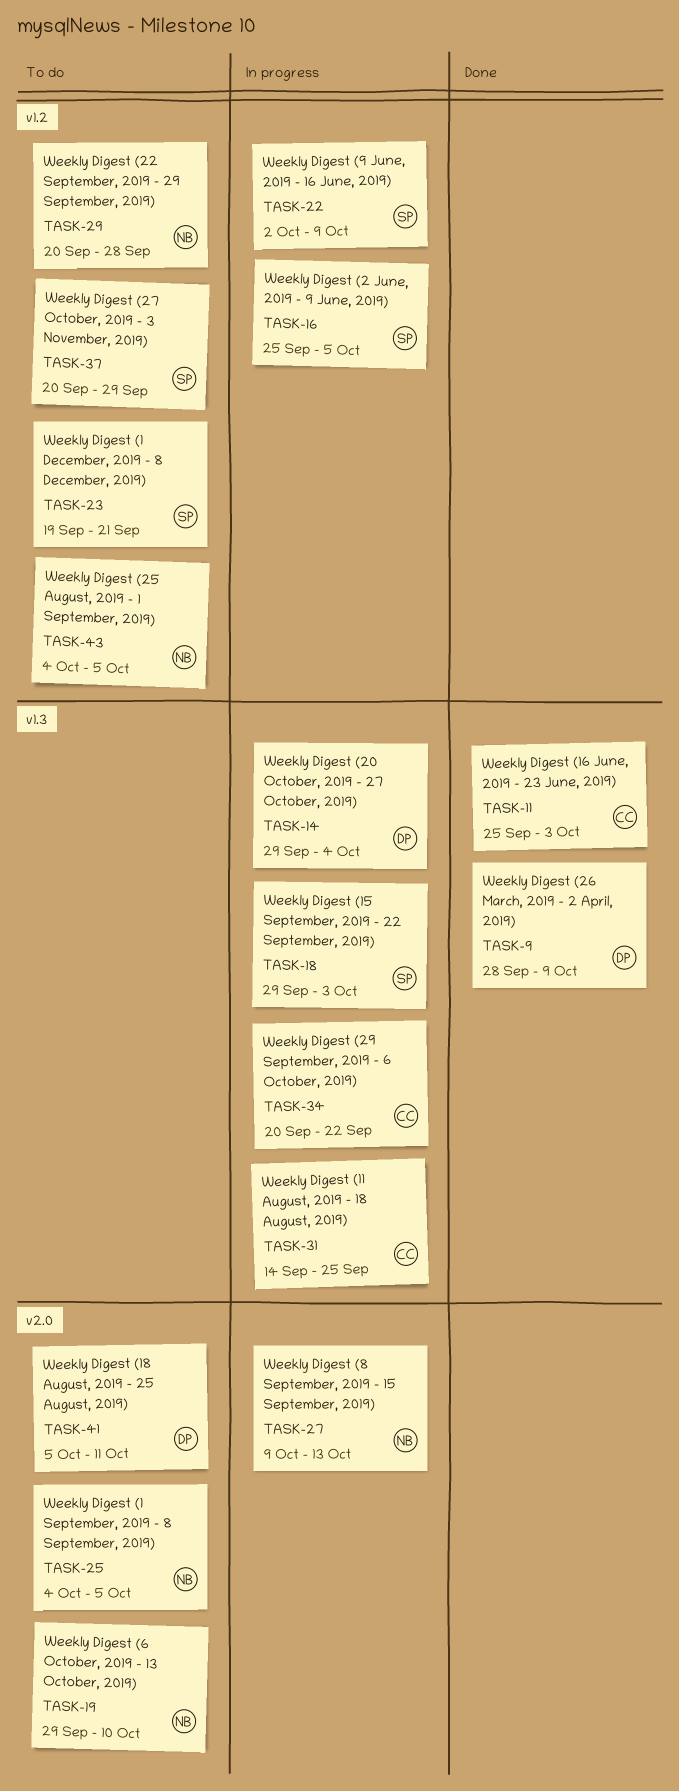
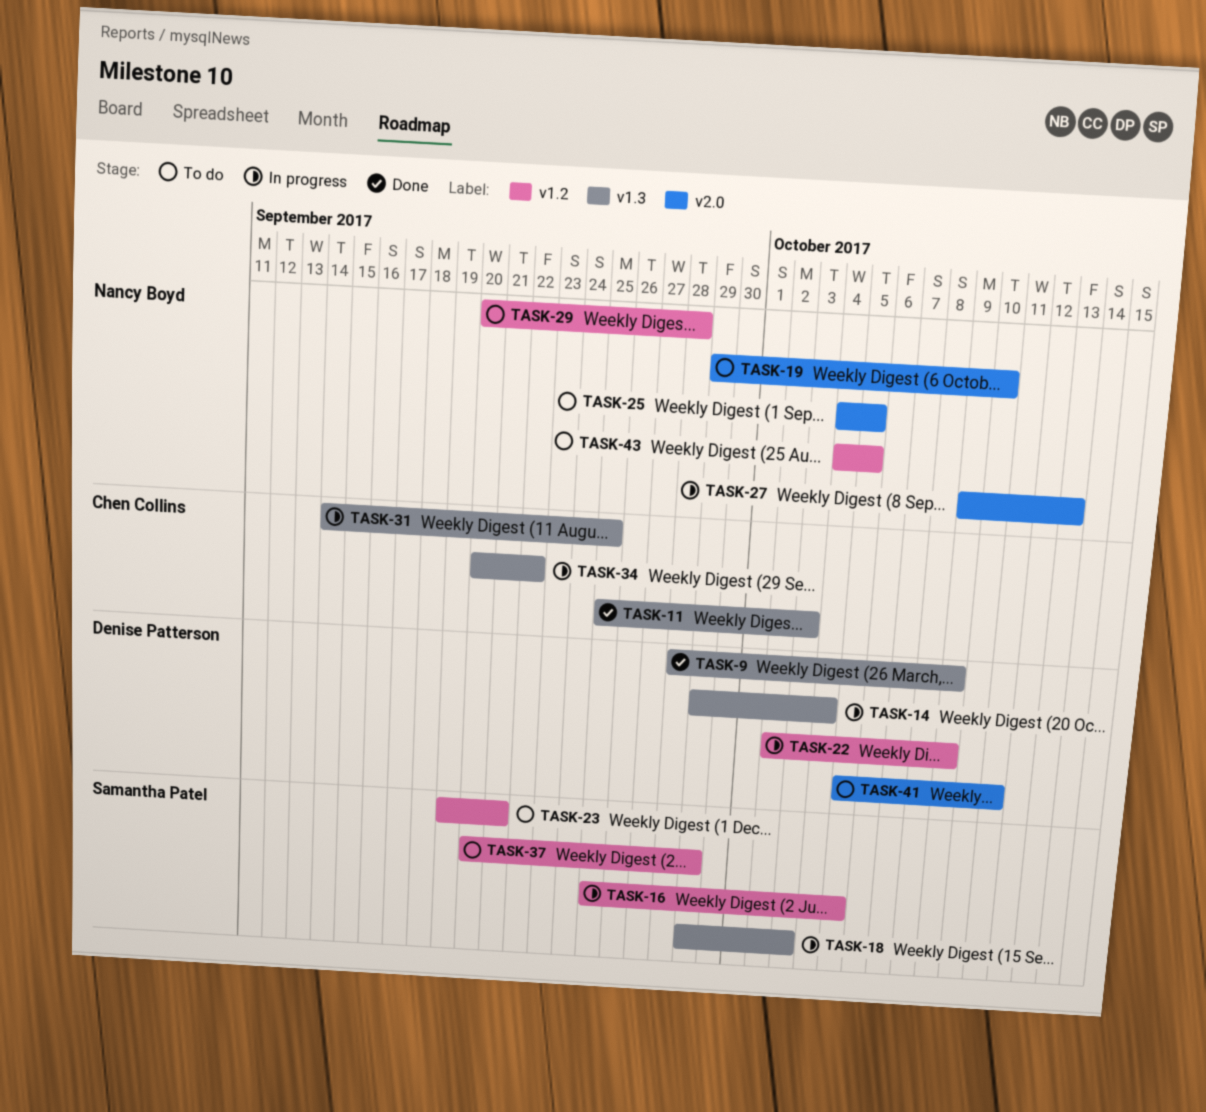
TASK-22, owner: Samantha Patel -> Denise Patterson

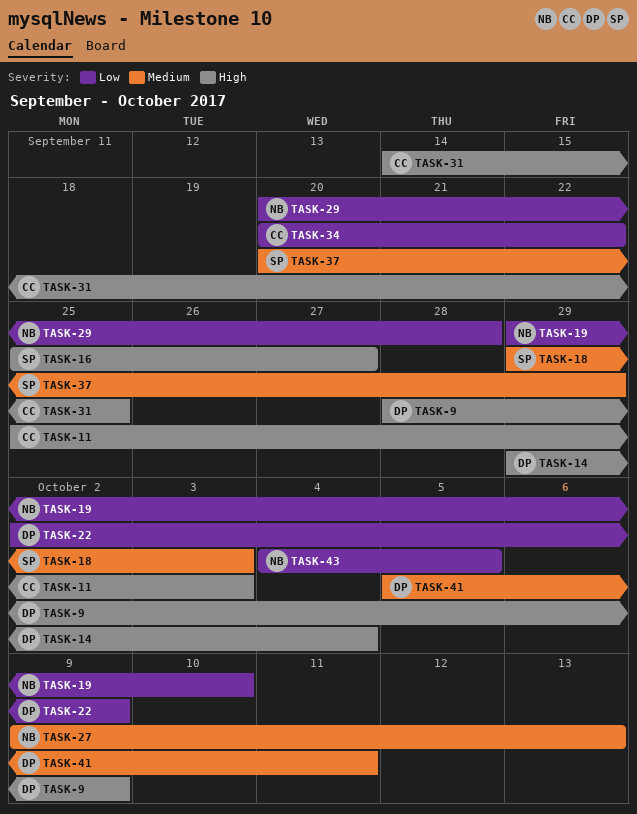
TASK-16, due: Oct 5 -> Sep 27
TASK-23: present -> none
TASK-25: present -> none

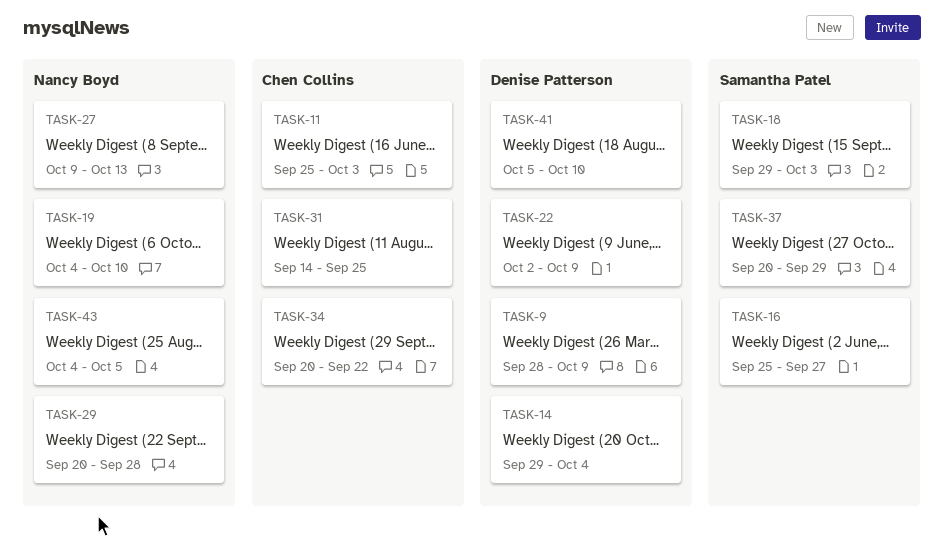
TASK-19, start: Sep 29 -> Oct 4
TASK-41, due: Oct 11 -> Oct 10

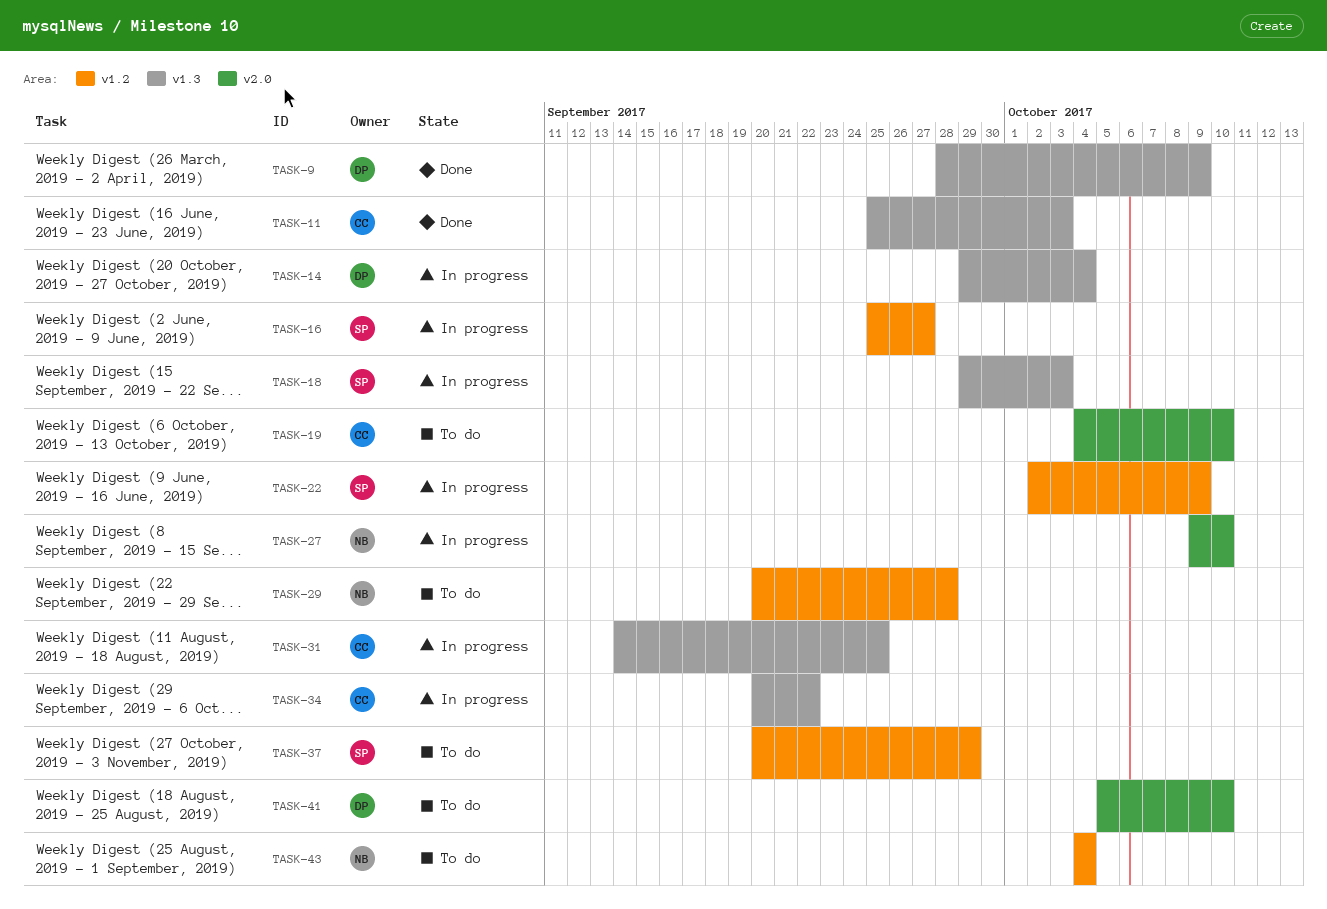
TASK-19, owner: Nancy Boyd -> Chen Collins
TASK-22, owner: Denise Patterson -> Samantha Patel
TASK-27, due: Oct 13 -> Oct 10
TASK-43, due: Oct 5 -> Oct 4

